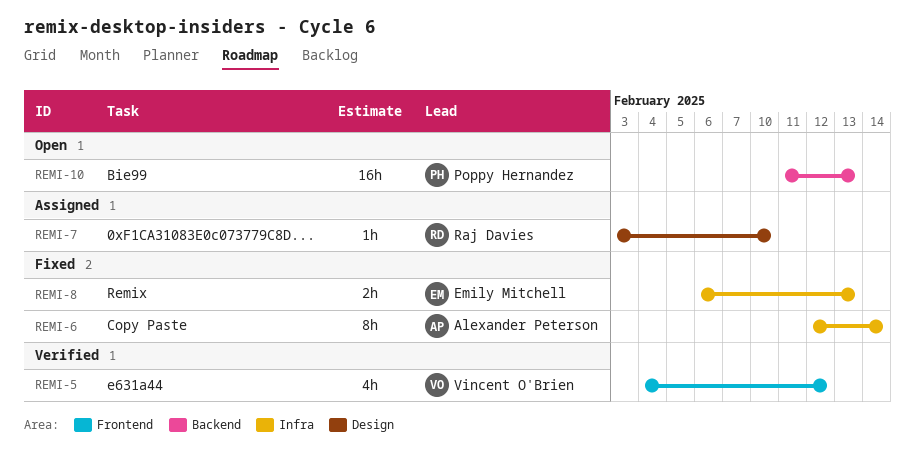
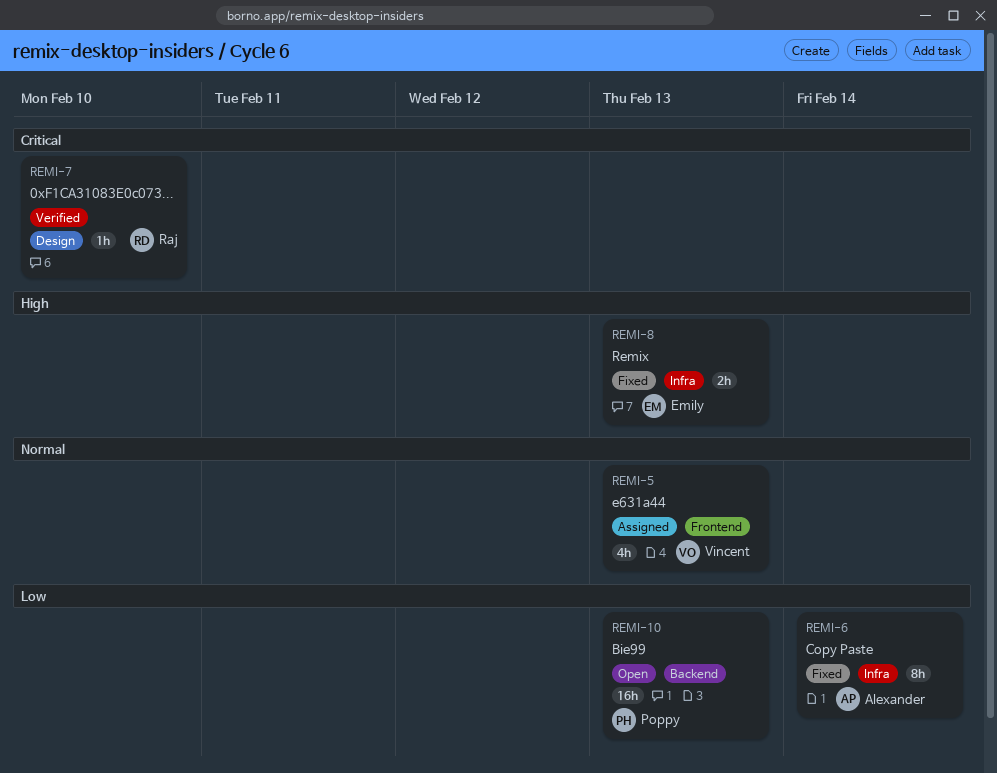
REMI-5, status: Verified -> Assigned
REMI-5, due: Feb 12 -> Feb 13
REMI-7, status: Assigned -> Verified

